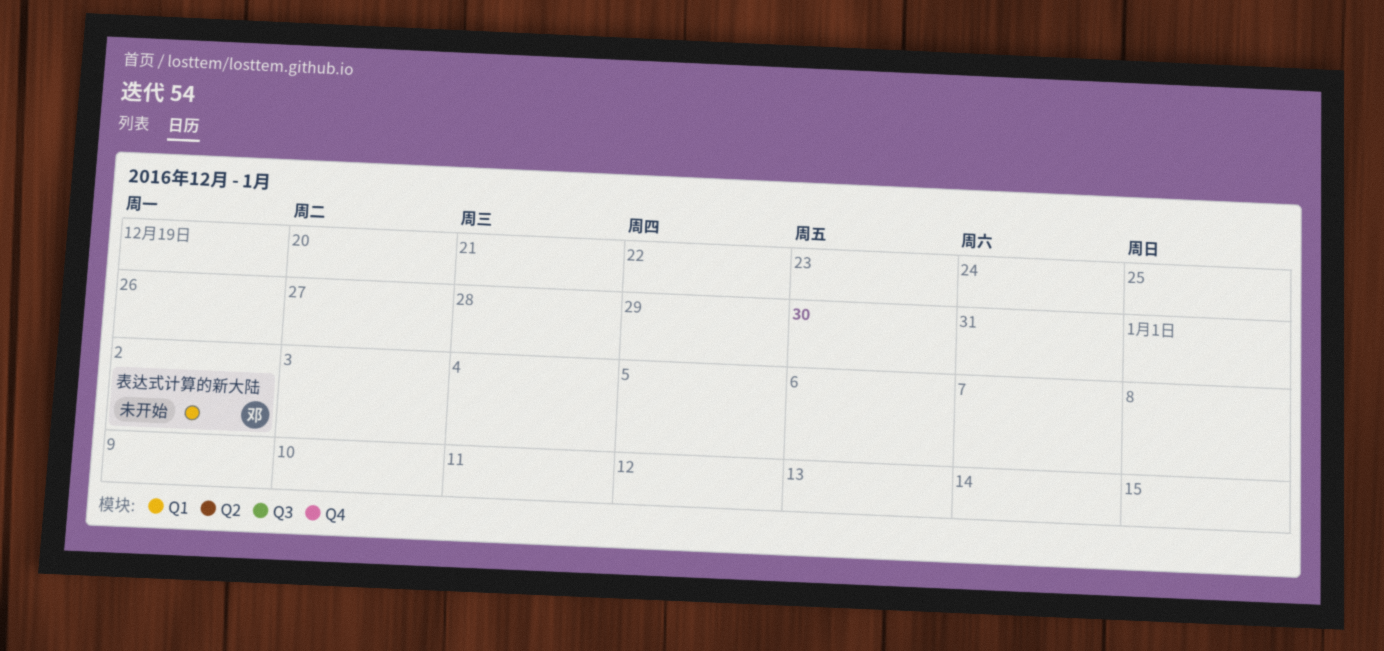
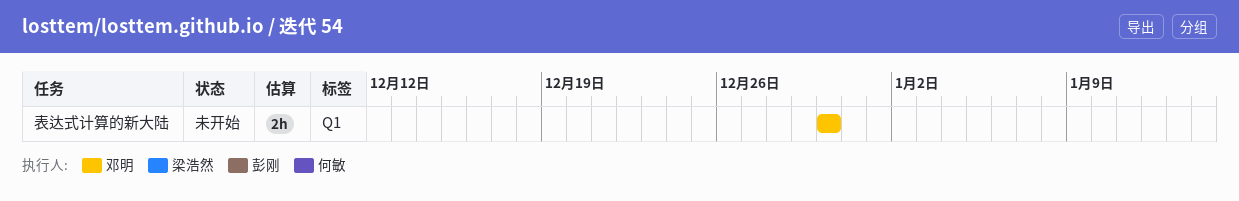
表达式计算的新大陆, due: Jan 2 -> Dec 30

